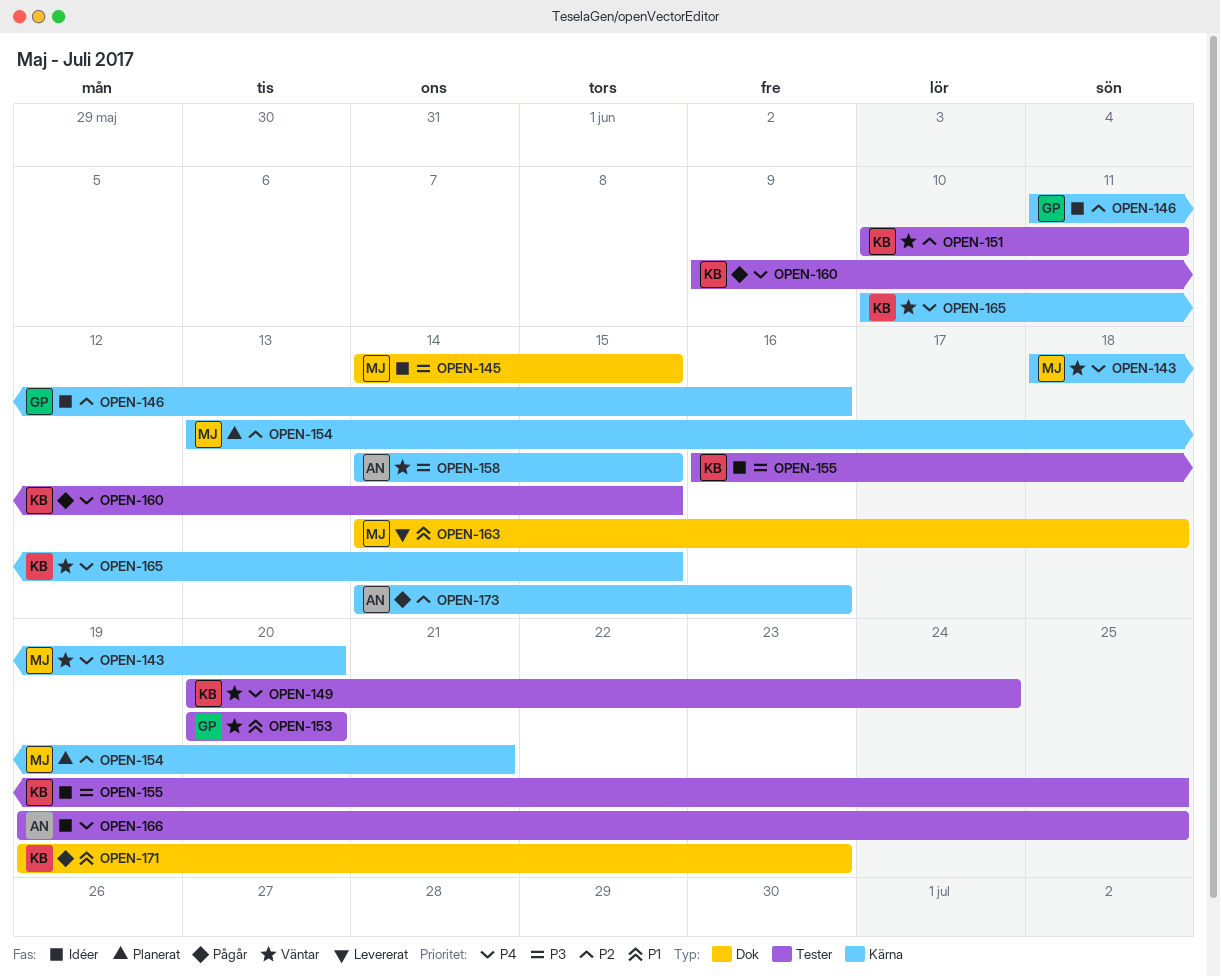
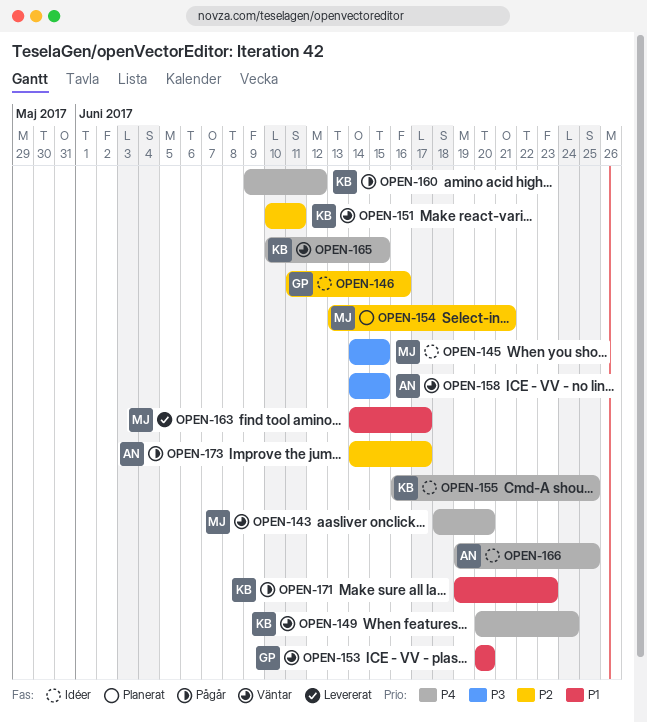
OPEN-155, priority: P3 -> P4
OPEN-160, due: Jun 15 -> Jun 12
OPEN-163, due: Jun 18 -> Jun 17
OPEN-173, due: Jun 16 -> Jun 17

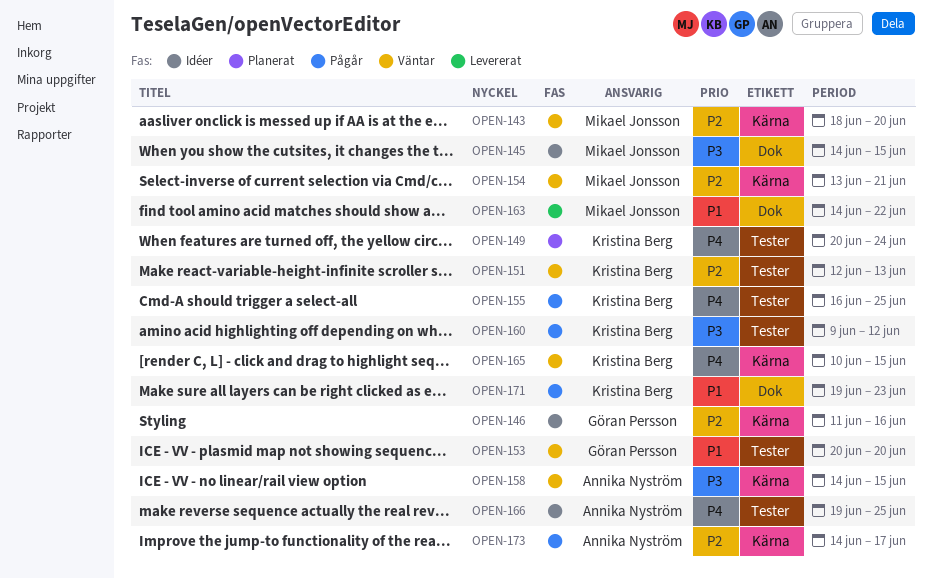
OPEN-143, priority: P4 -> P2
OPEN-149, status: Väntar -> Planerat
OPEN-151, start: Jun 10 -> Jun 12
OPEN-151, due: Jun 11 -> Jun 13
OPEN-154, status: Planerat -> Väntar
OPEN-155, status: Idéer -> Pågår
OPEN-160, priority: P4 -> P3
OPEN-163, due: Jun 17 -> Jun 22

